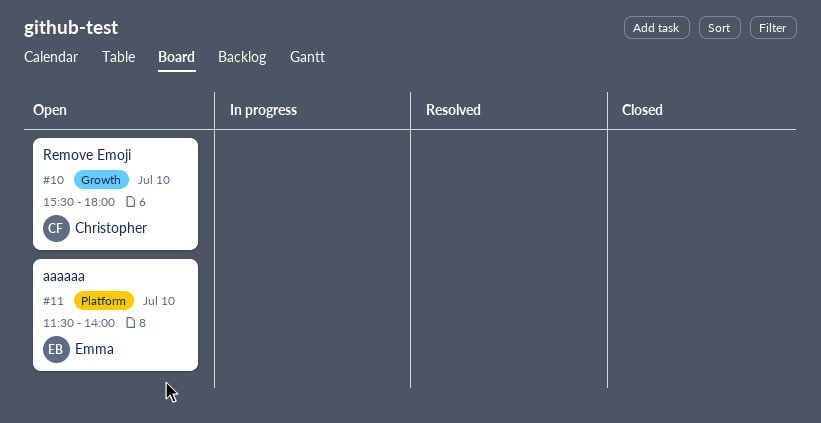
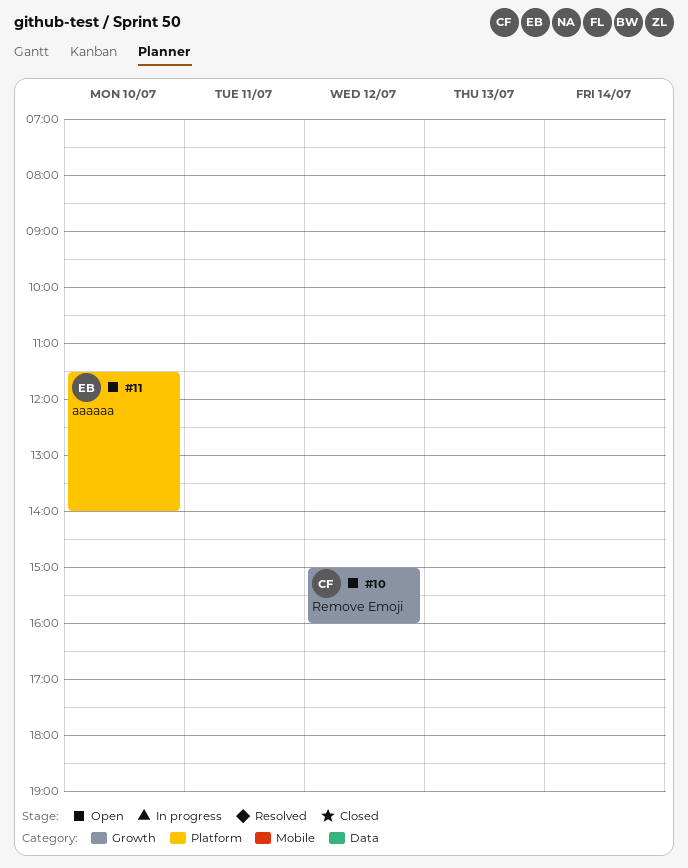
#10, day: Jul 10 -> Jul 12
#10, begins: 15:30 -> 15:00
#10, ends: 18:00 -> 16:00

